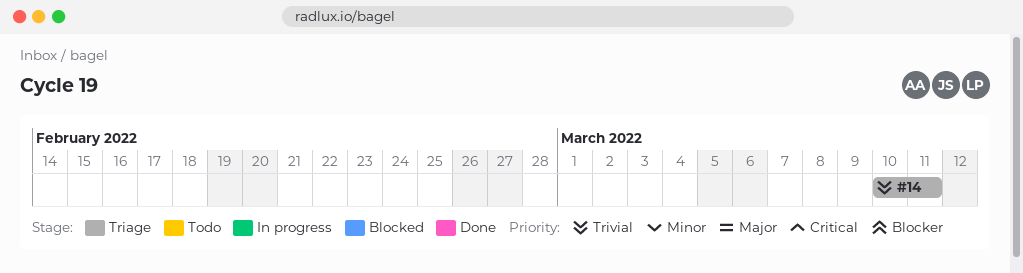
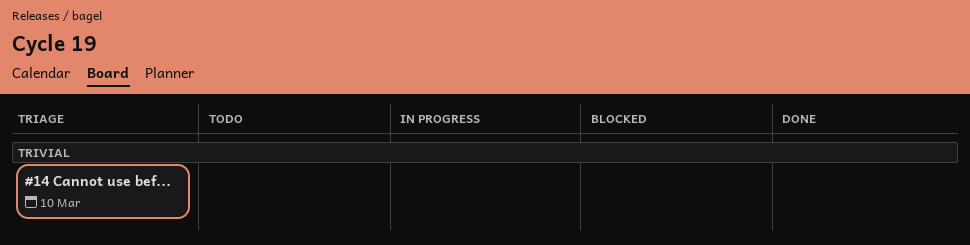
#14, due: Mar 11 -> Mar 10

